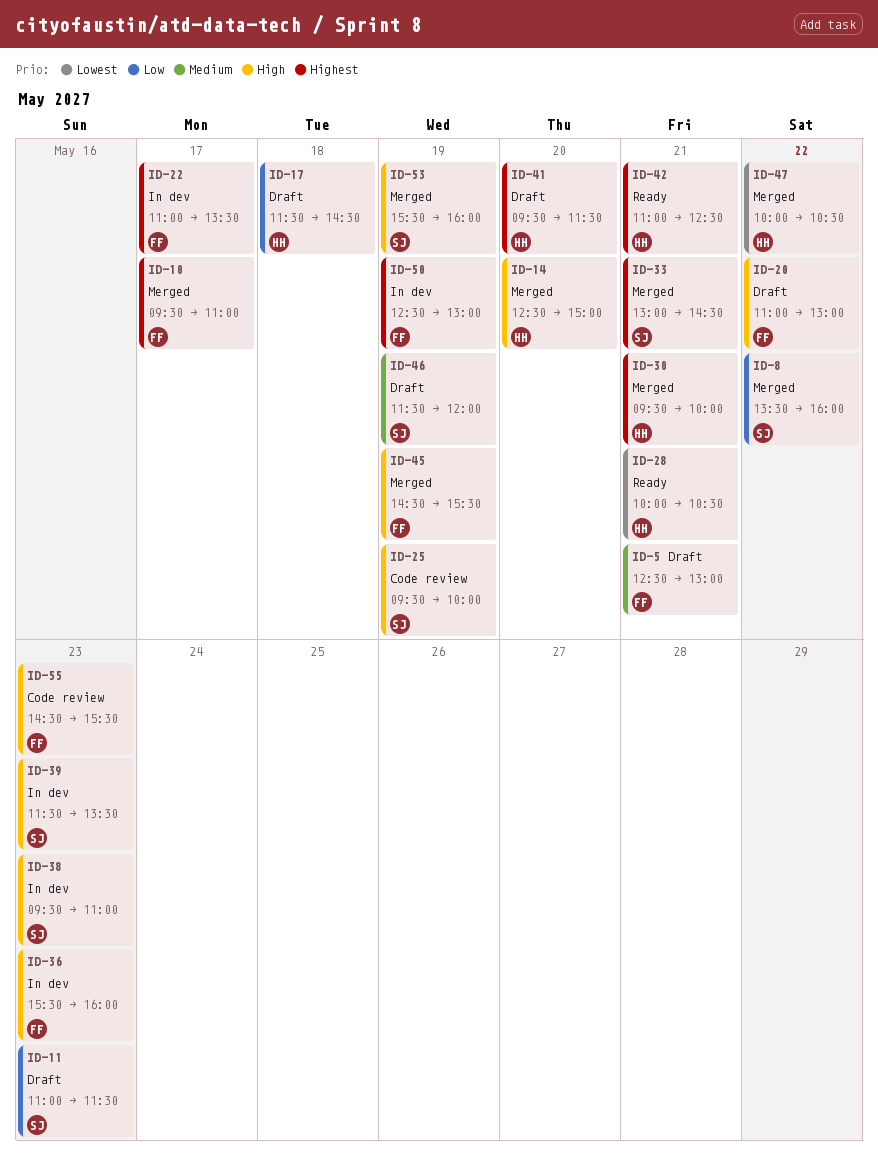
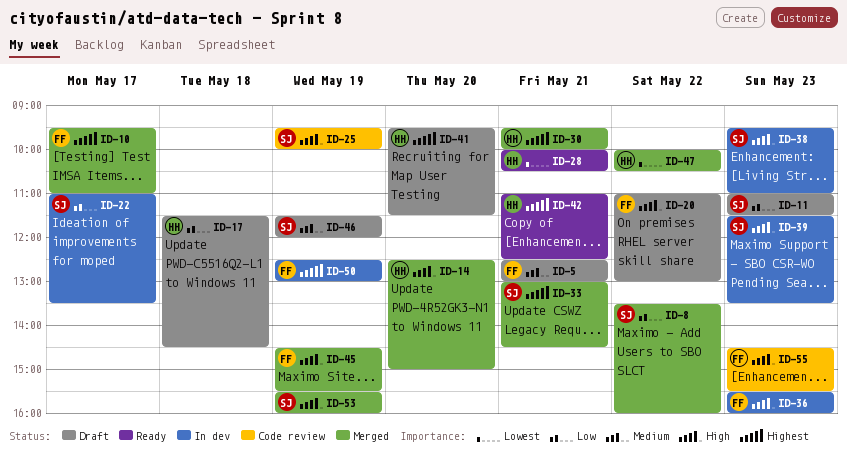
ID-22, owner: FF -> SJ
ID-22, priority: Highest -> Low

